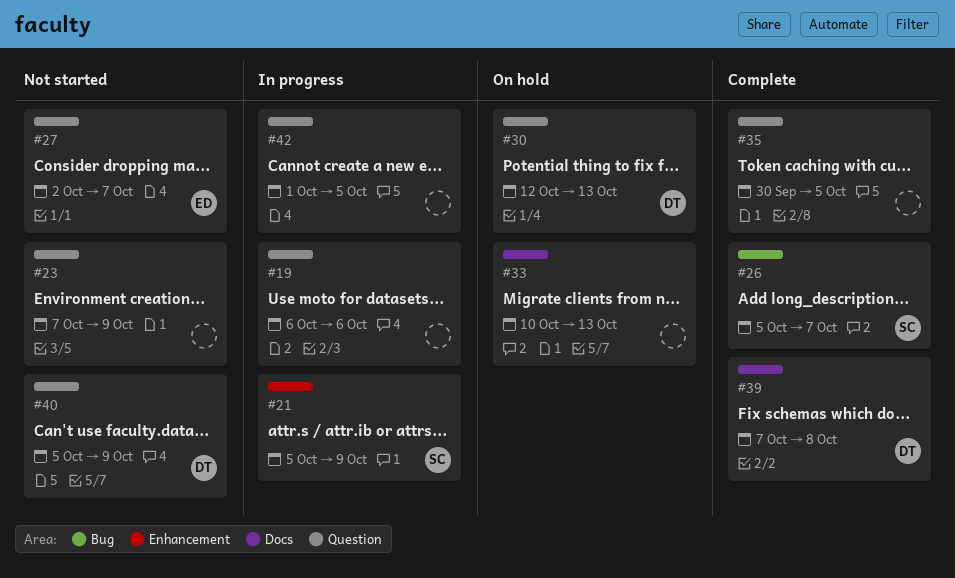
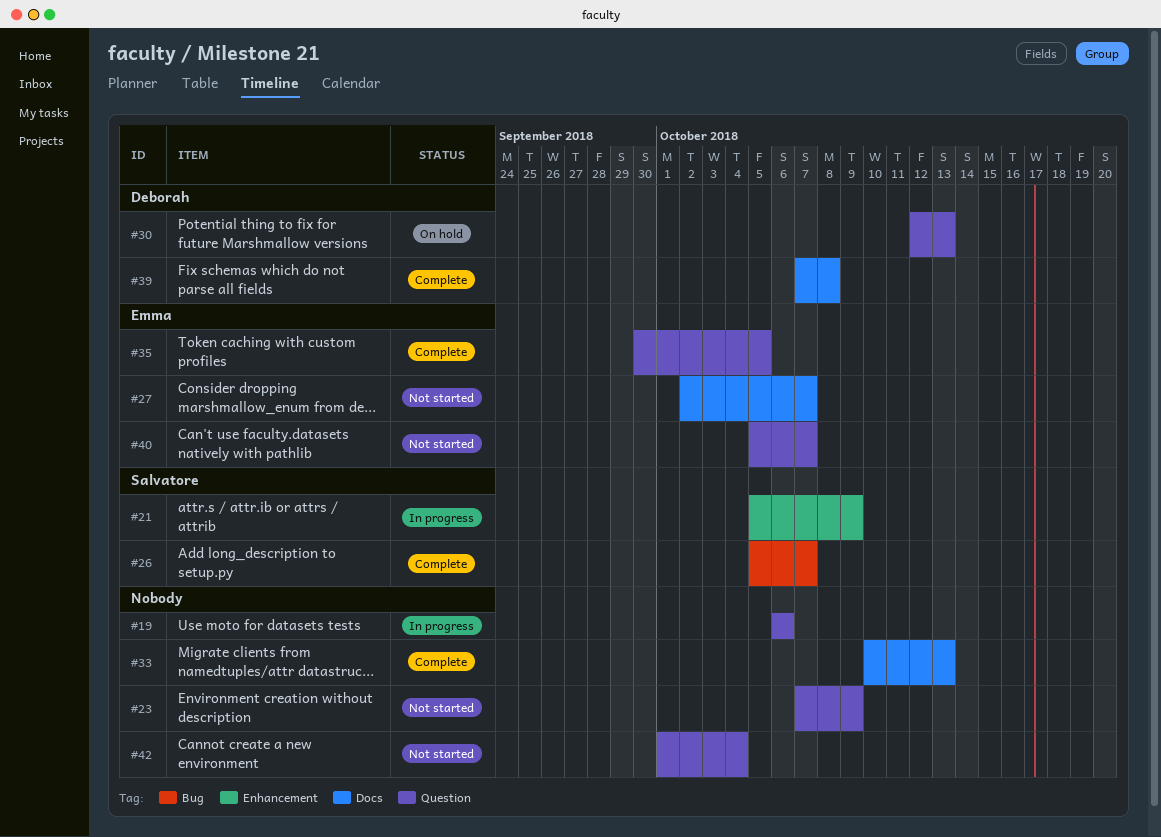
#27, label: Question -> Docs
#33, status: On hold -> Complete
#35, owner: none -> Emma
#40, owner: Deborah -> Emma
#40, due: Oct 9 -> Oct 7
#42, status: In progress -> Not started
#42, due: Oct 5 -> Oct 4

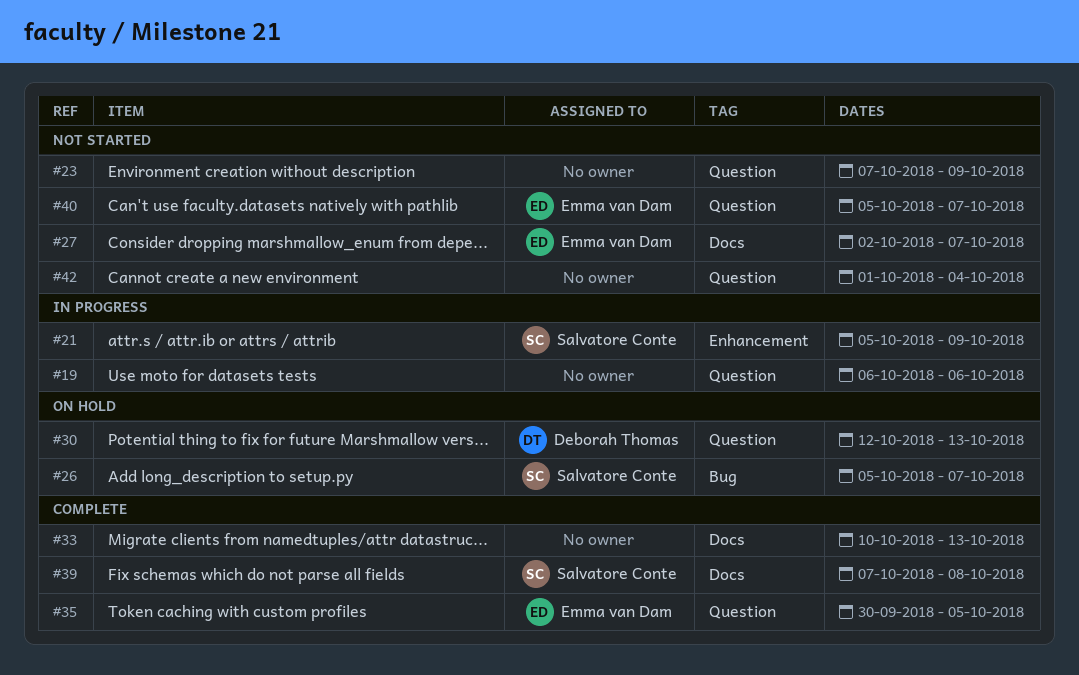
#26, status: Complete -> On hold
#39, owner: Deborah Thomas -> Salvatore Conte

